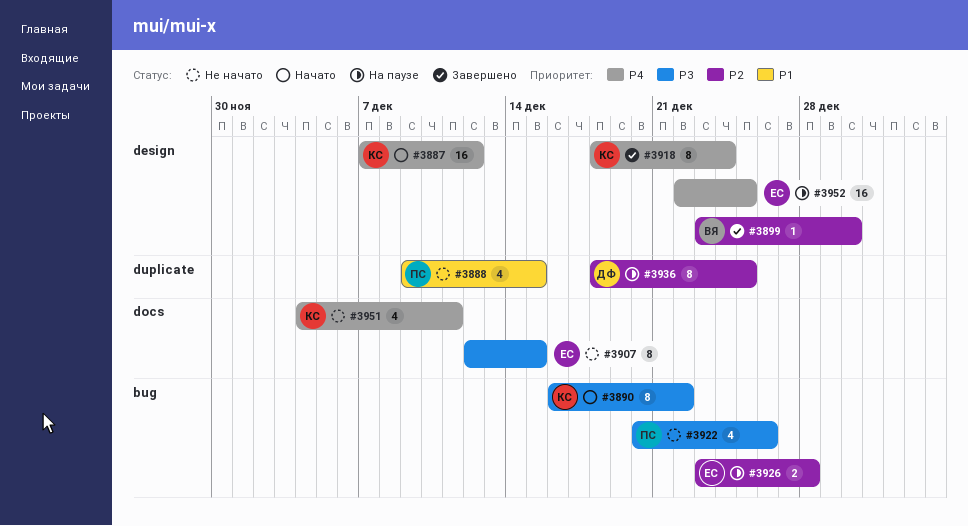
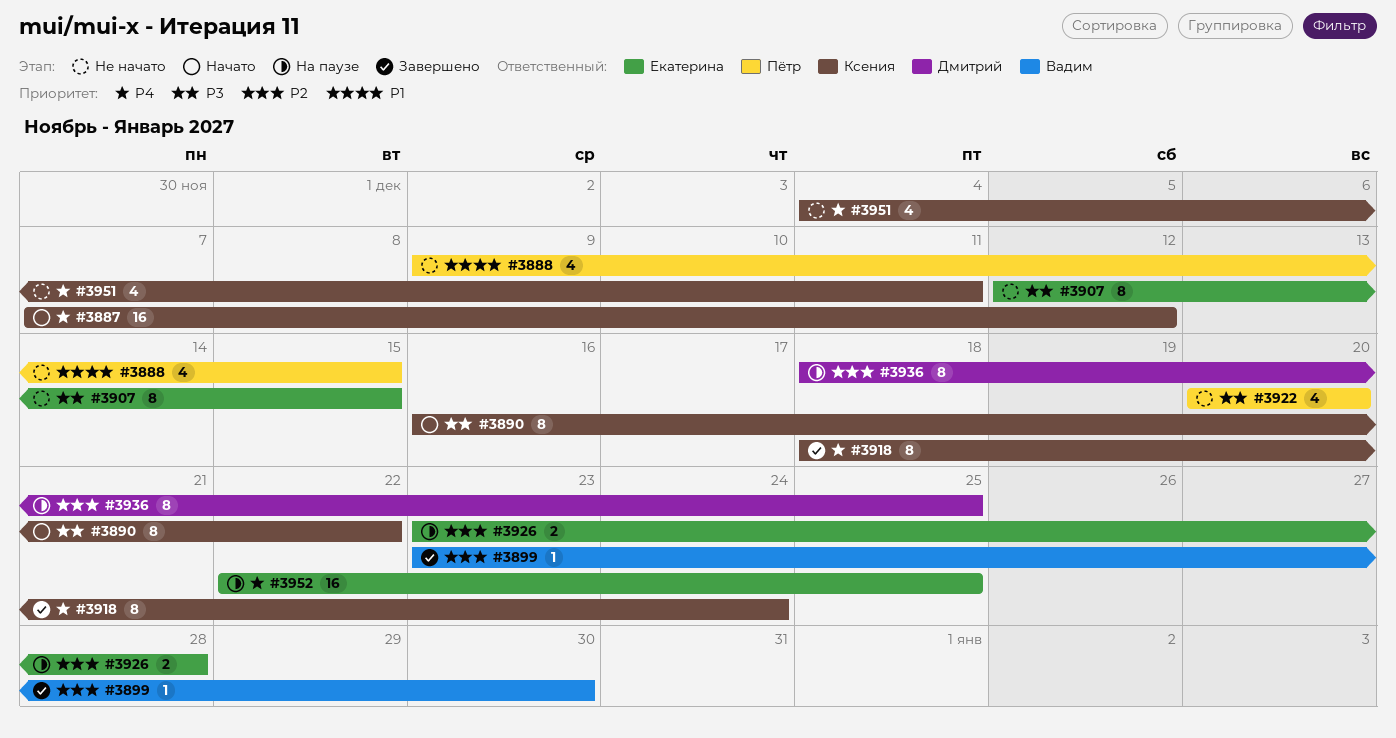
#3922, due: Dec 26 -> Dec 20

